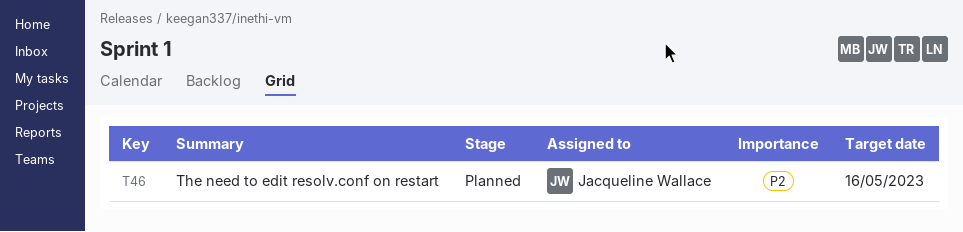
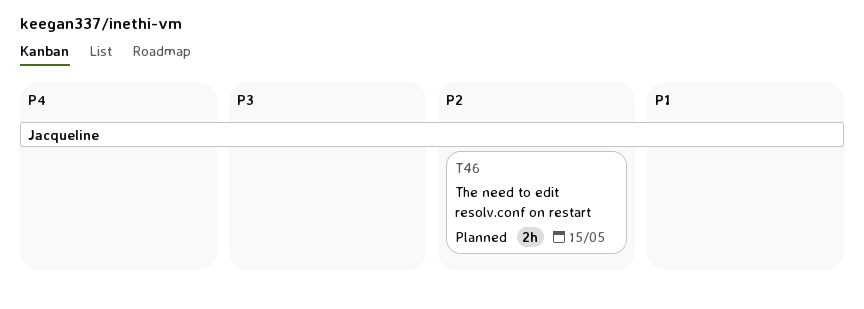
T46, due: May 16 -> May 15

